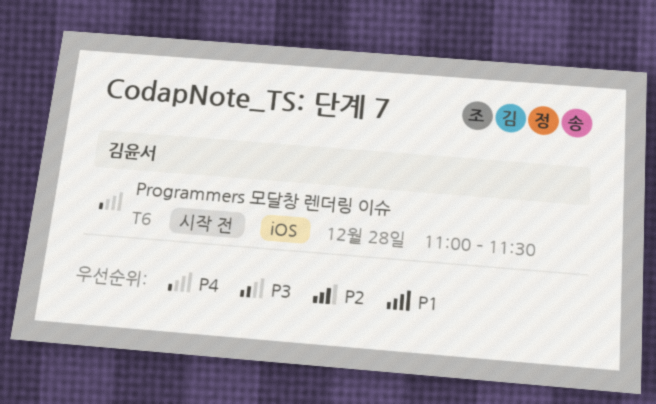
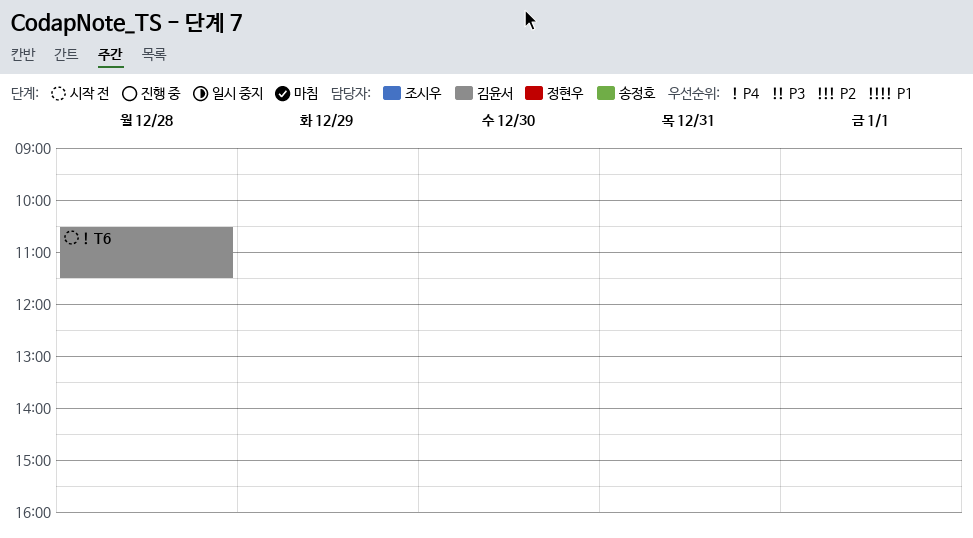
T6, begins: 11:00 -> 10:30

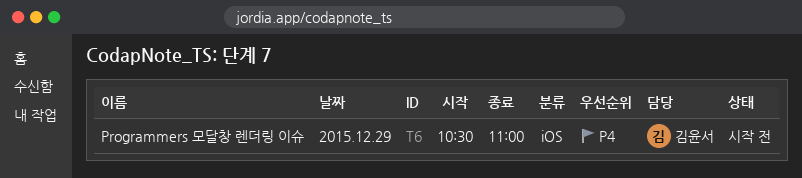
T6, day: Dec 28 -> Dec 29
T6, ends: 11:30 -> 11:00

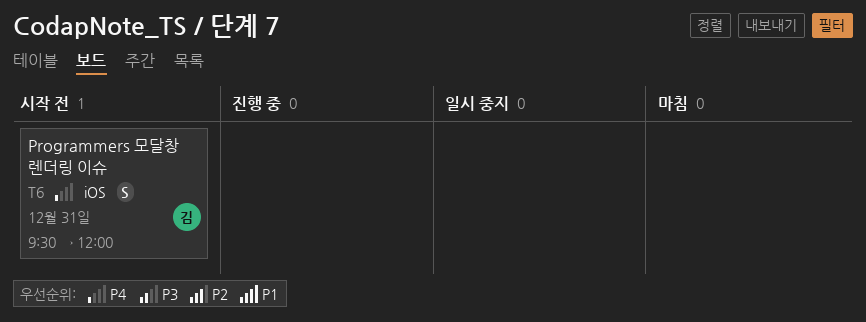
T6, day: Dec 29 -> Dec 31
T6, begins: 10:30 -> 09:30
T6, ends: 11:00 -> 12:00

